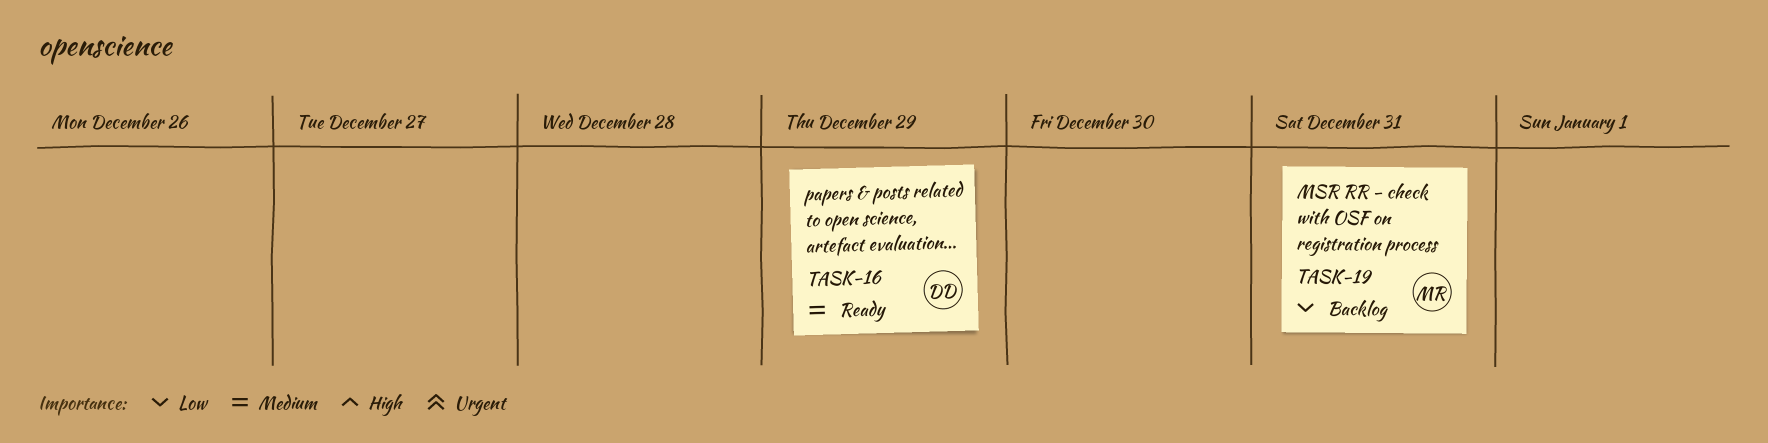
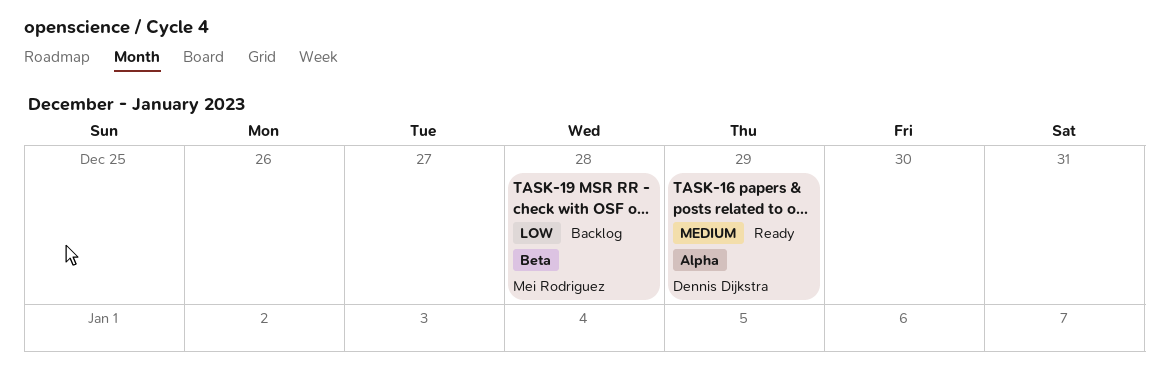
TASK-19, due: Dec 31 -> Dec 28

